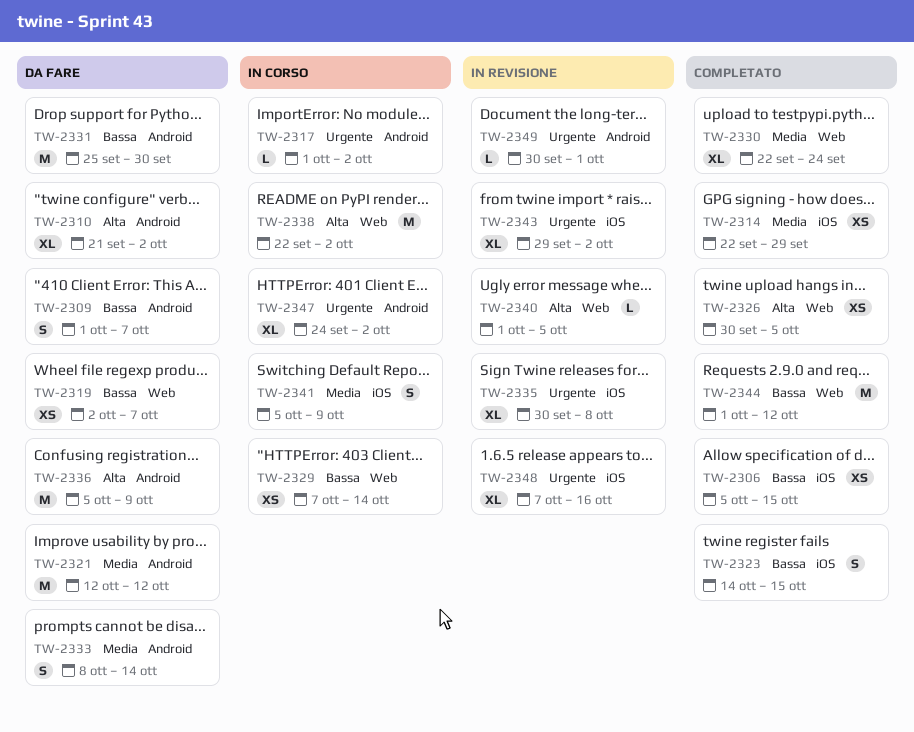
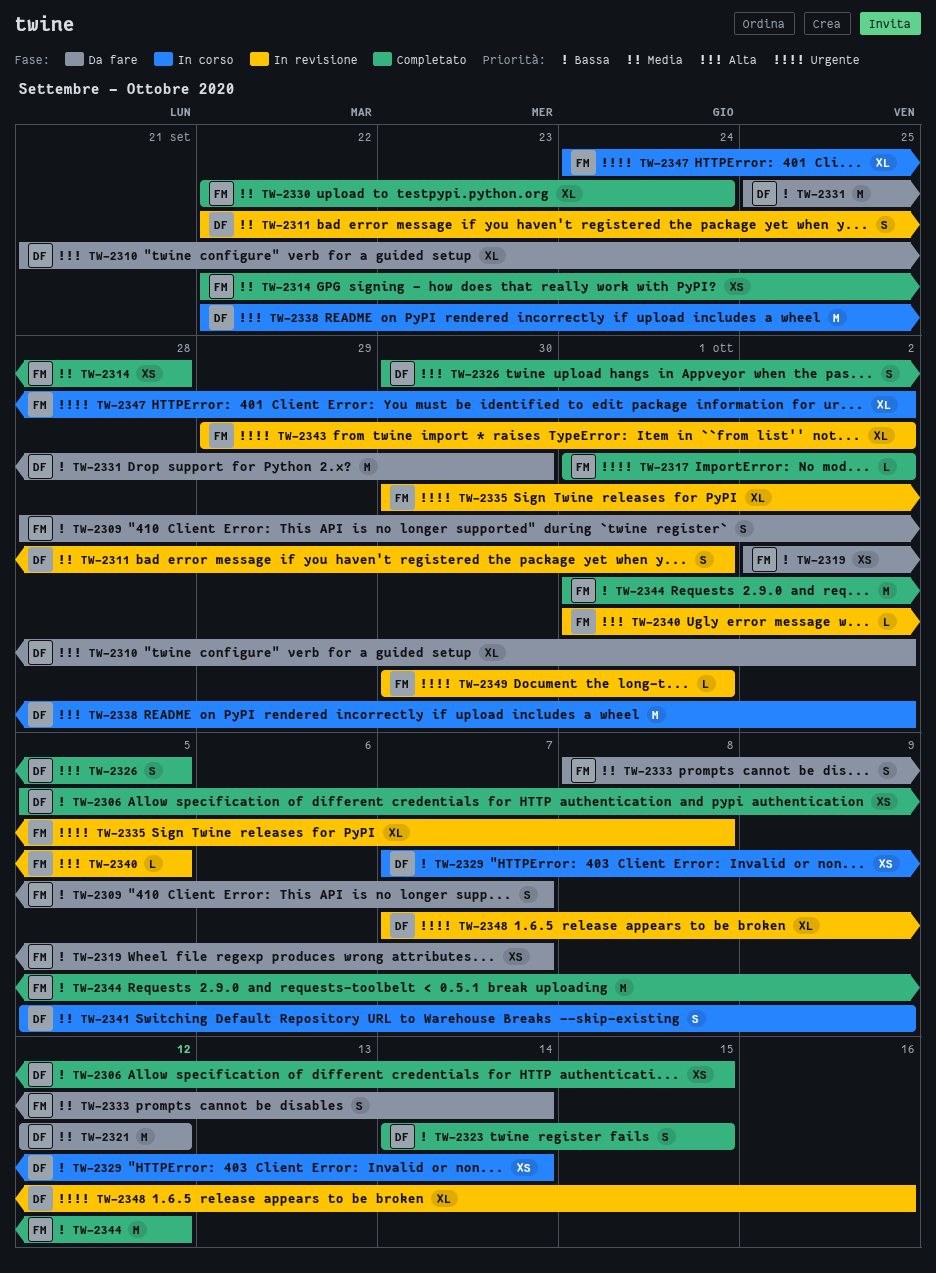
TW-2309, start: Oct 1 -> Sep 28
TW-2311: none -> present
TW-2314, due: Sep 29 -> Sep 28
TW-2317, status: In corso -> Completato
TW-2326, estimate: XS -> S
TW-2336: present -> none

